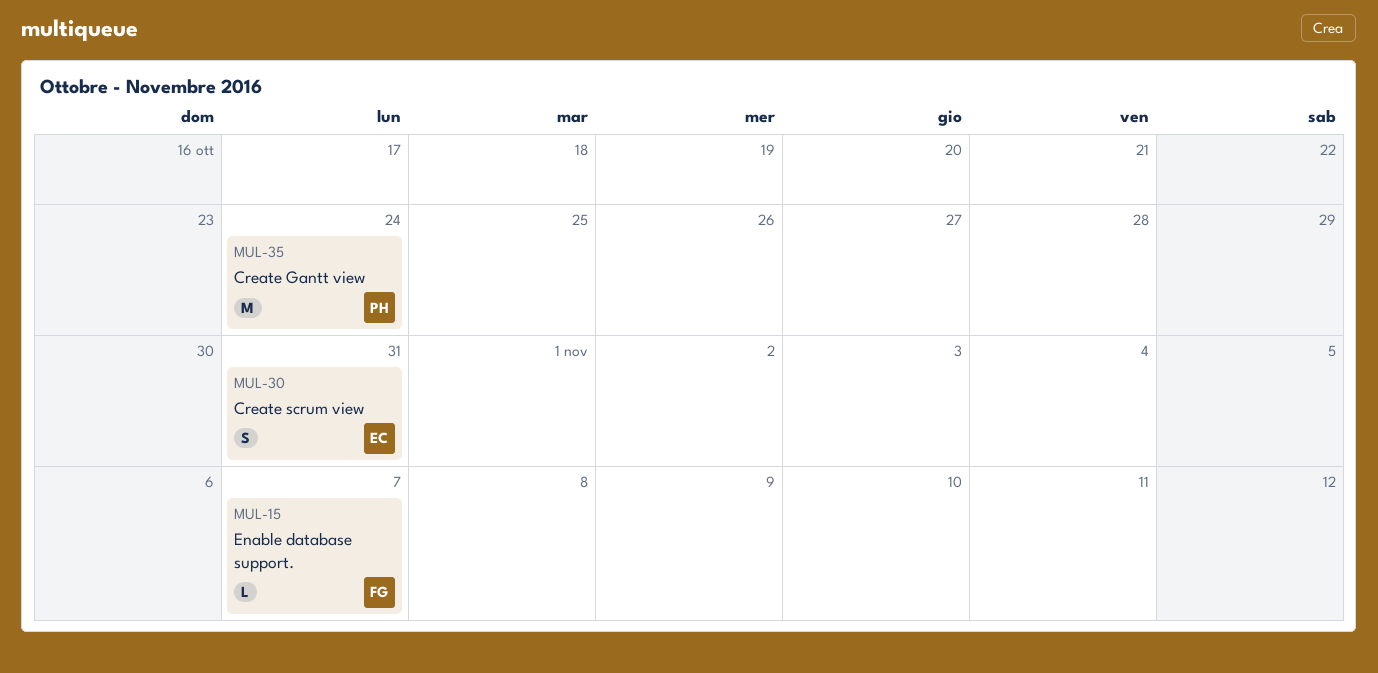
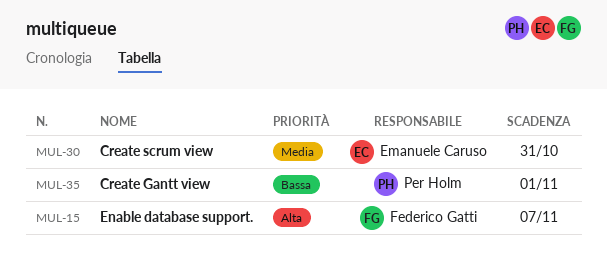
MUL-35, due: Oct 24 -> Nov 1

